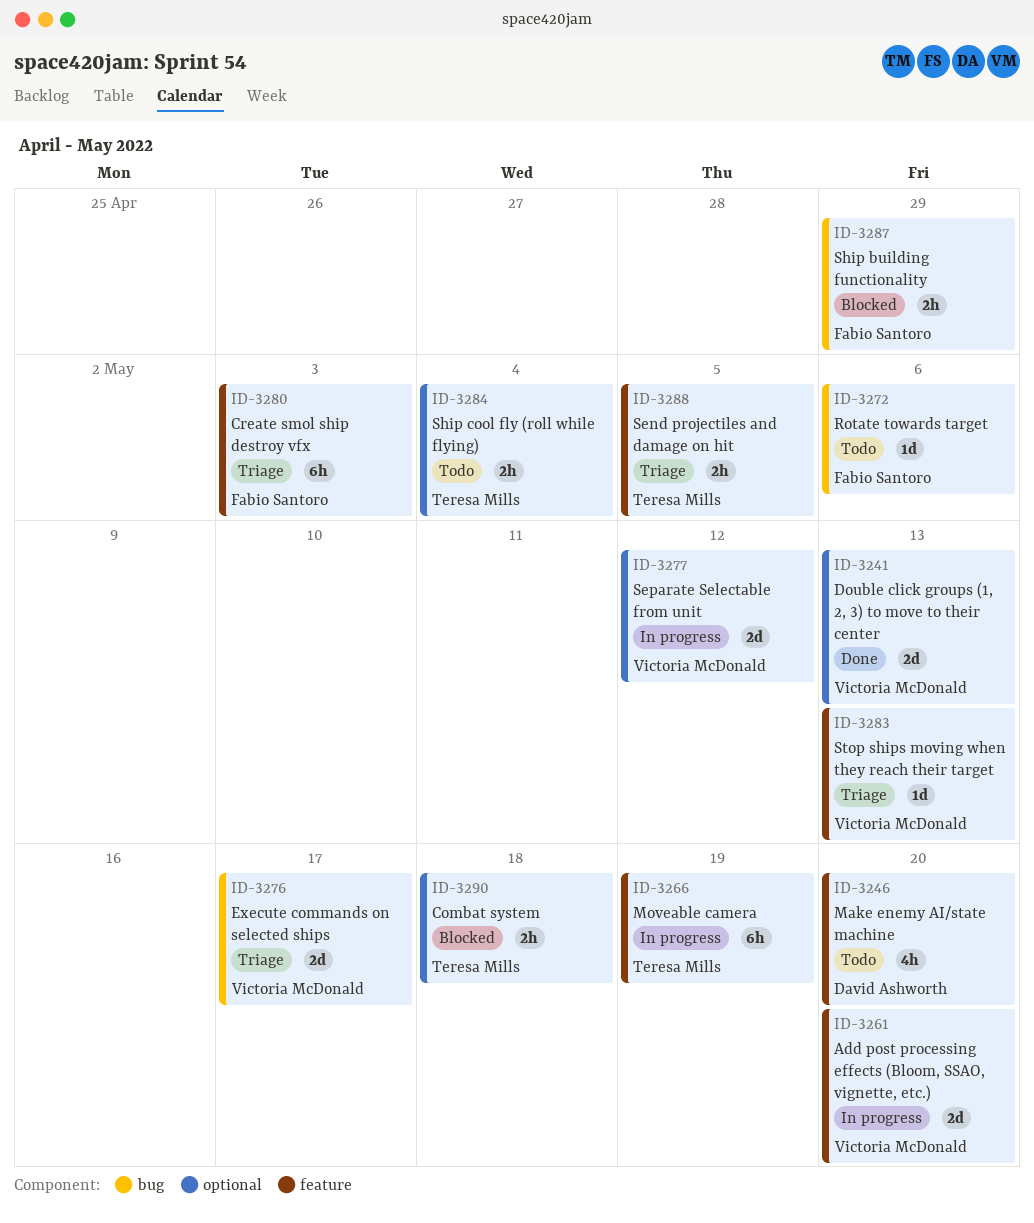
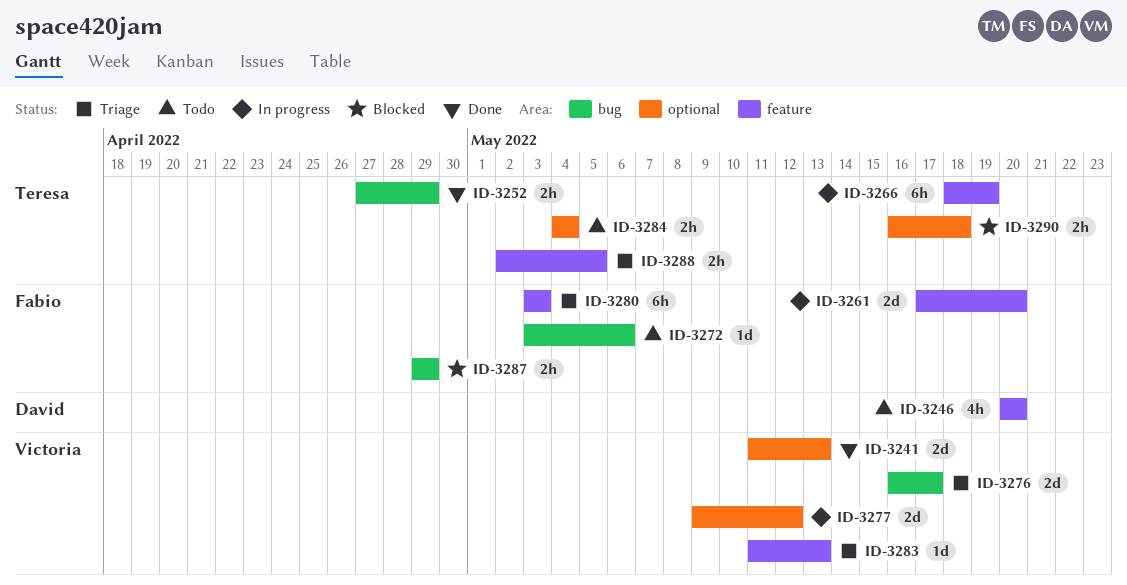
ID-3252: none -> present
ID-3261, owner: Victoria McDonald -> Fabio Santoro

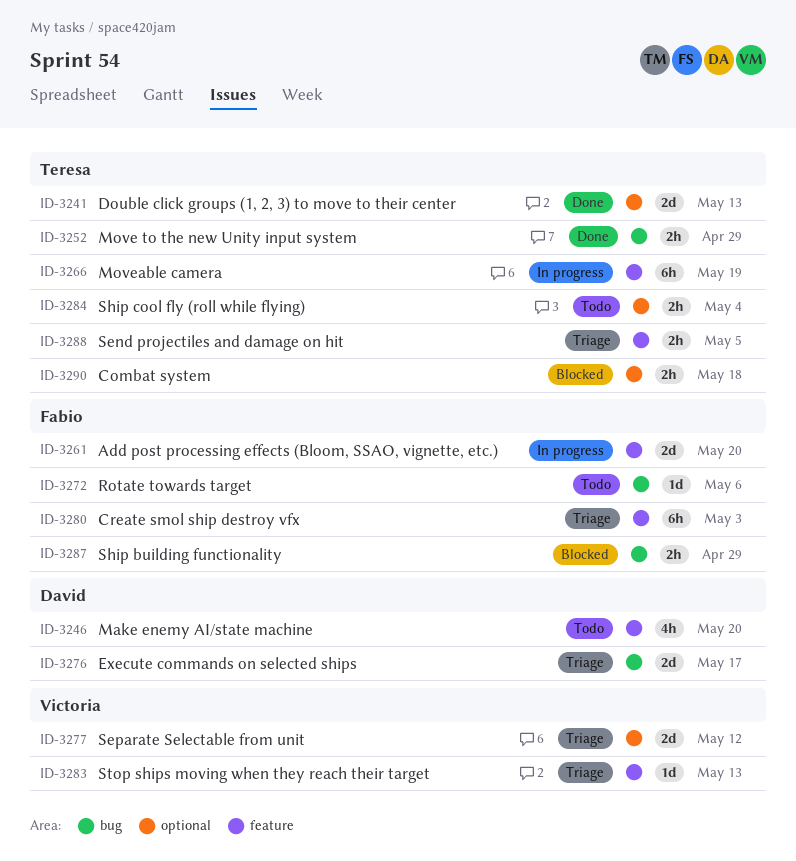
ID-3241, owner: Victoria -> Teresa
ID-3276, owner: Victoria -> David
ID-3277, status: In progress -> Triage

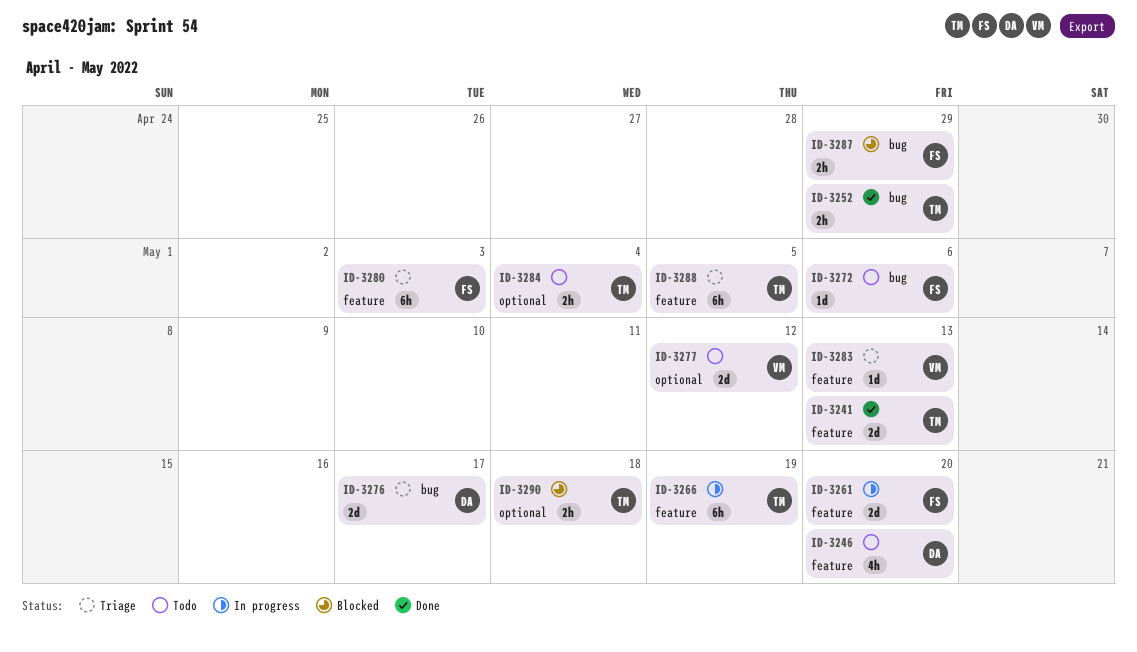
ID-3241, label: optional -> feature
ID-3277, status: Triage -> Todo
ID-3288, estimate: 2h -> 6h

